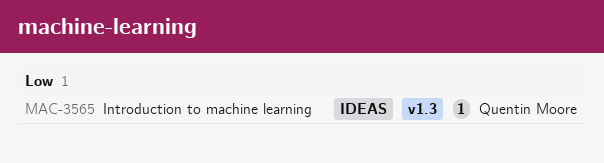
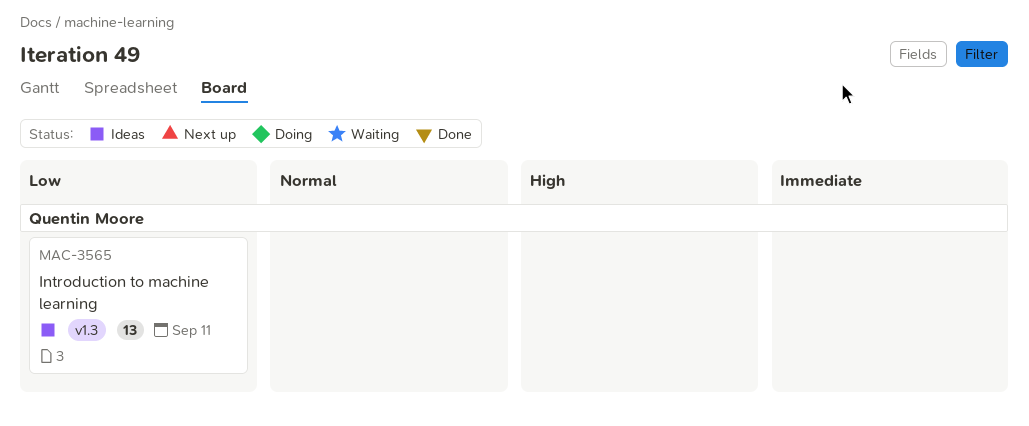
MAC-3565, estimate: 1 -> 13

